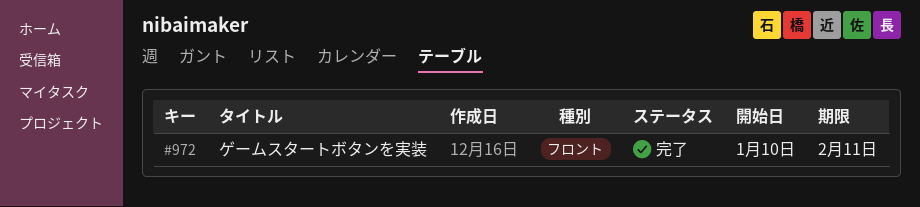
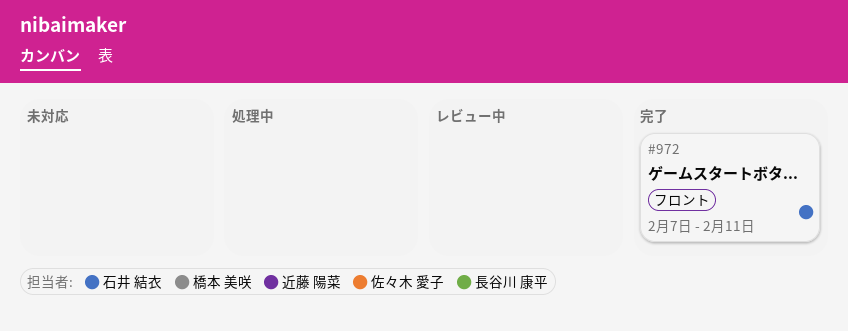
#972, start: Jan 10 -> Feb 7

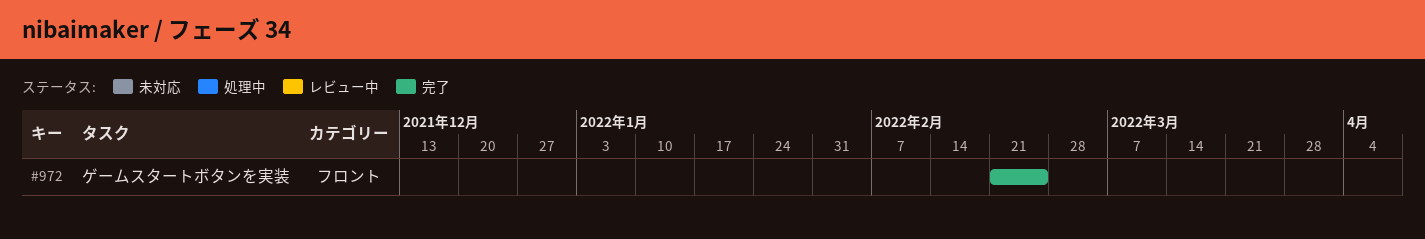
#972, start: Feb 7 -> Feb 21
#972, due: Feb 11 -> Feb 25

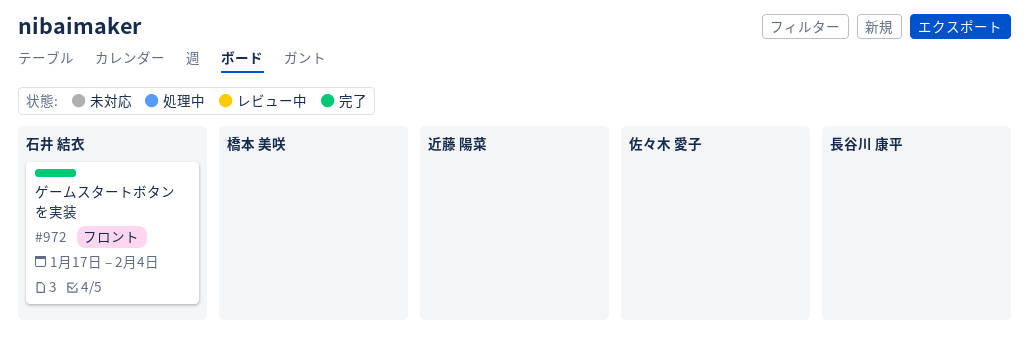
#972, start: Feb 21 -> Jan 17
#972, due: Feb 25 -> Feb 4

